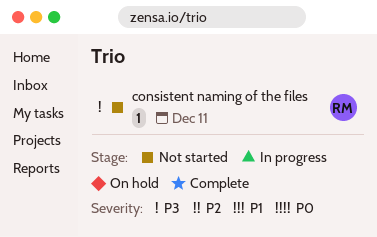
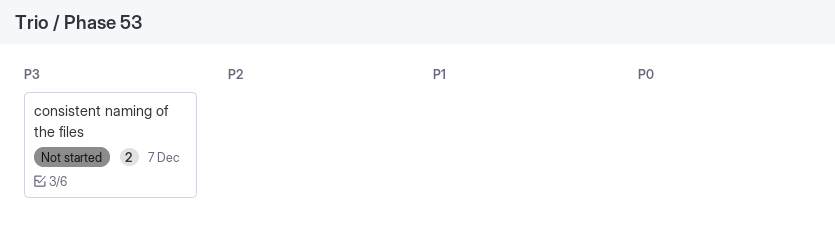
consistent naming of the files, estimate: 1 -> 2
consistent naming of the files, due: Dec 11 -> Dec 7

